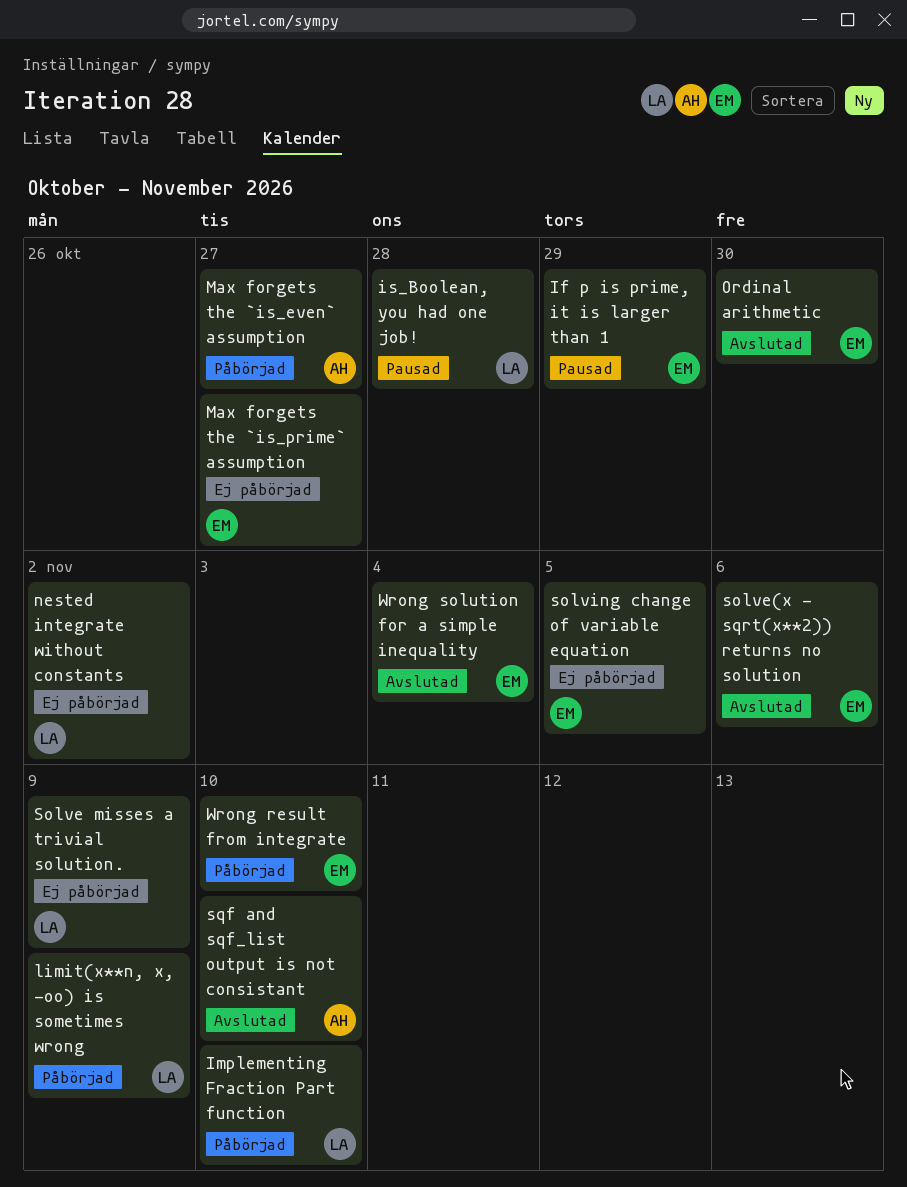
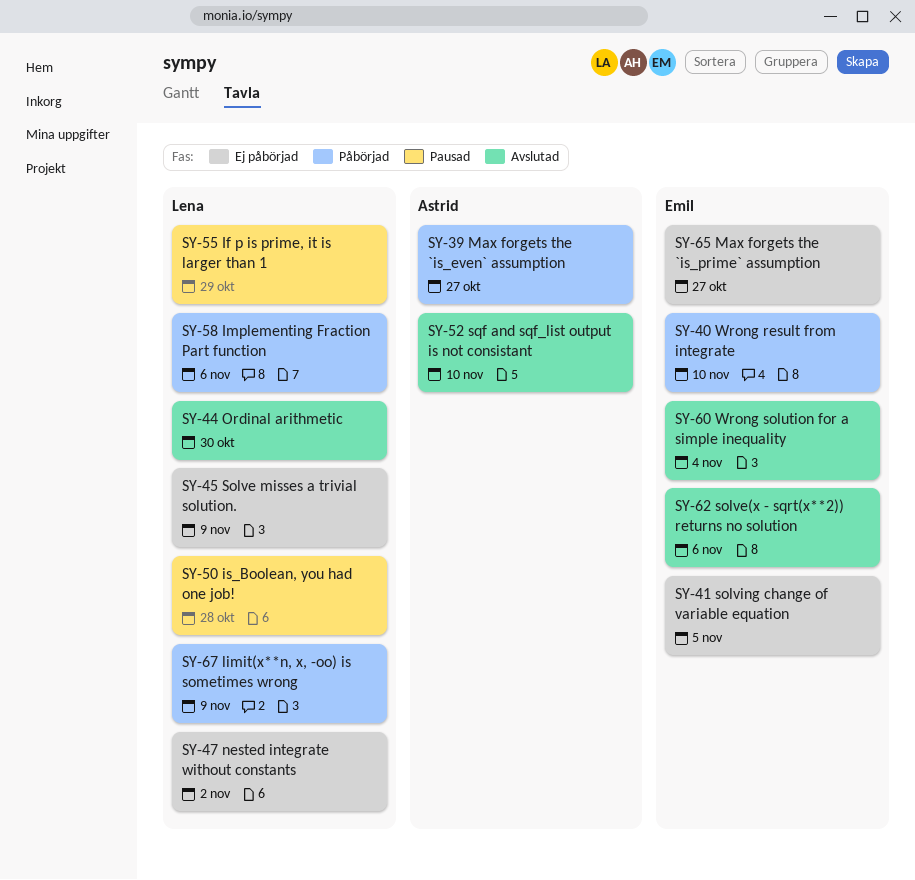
If p is prime, it is larger than 1, owner: Emil -> Lena
Implementing Fraction Part function, due: Nov 10 -> Nov 6
Ordinal arithmetic, owner: Emil -> Lena

